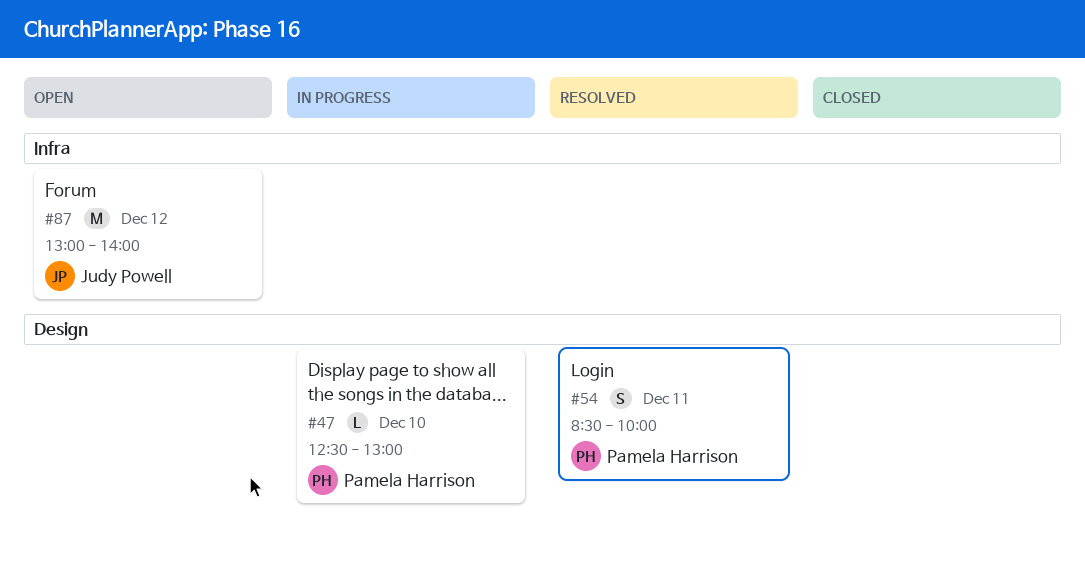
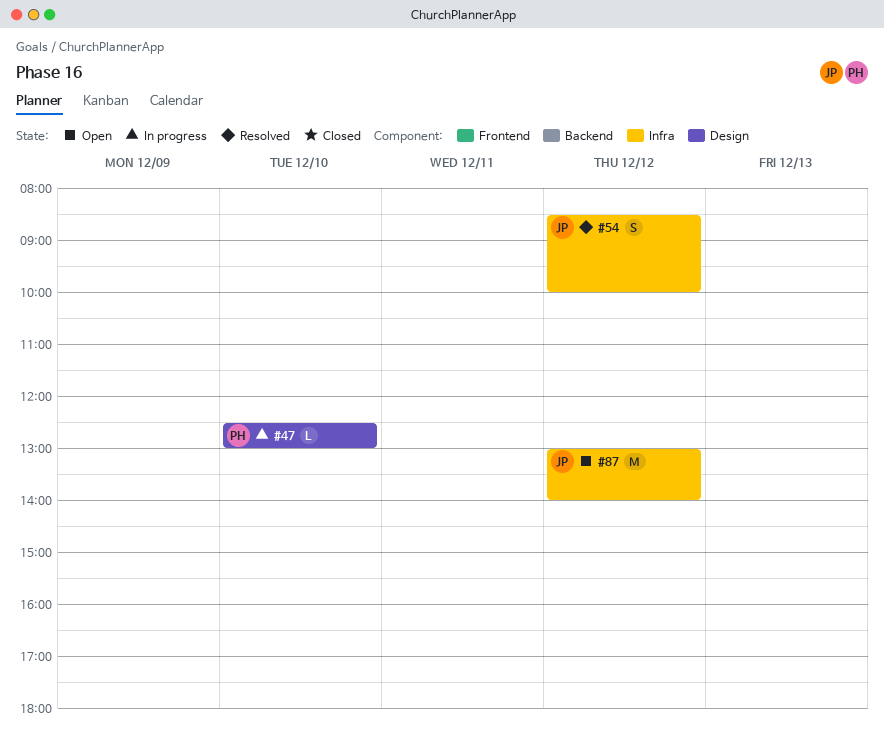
#54, owner: Pamela Harrison -> Judy Powell
#54, label: Design -> Infra
#54, day: Dec 11 -> Dec 12

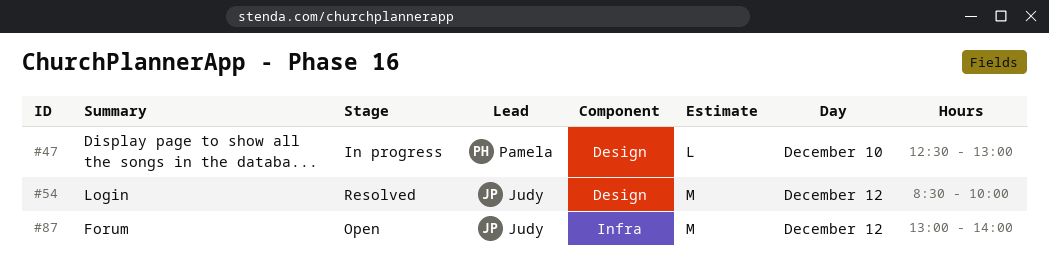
#54, label: Infra -> Design
#54, estimate: S -> M

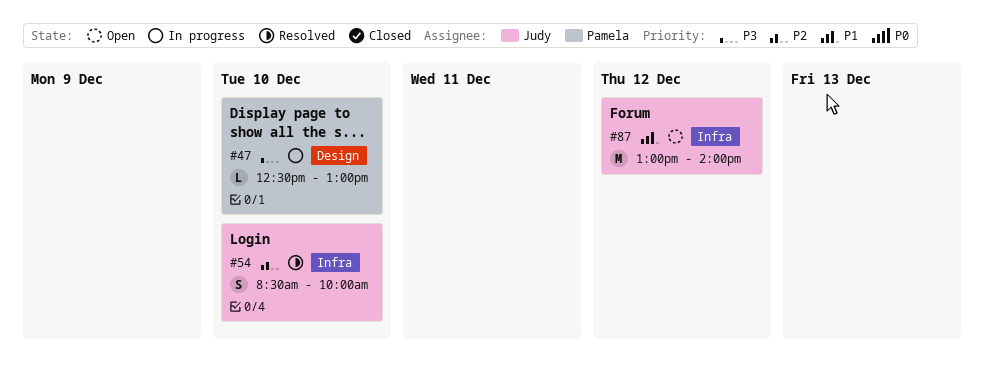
#54, label: Design -> Infra
#54, estimate: M -> S
#54, day: Dec 12 -> Dec 10

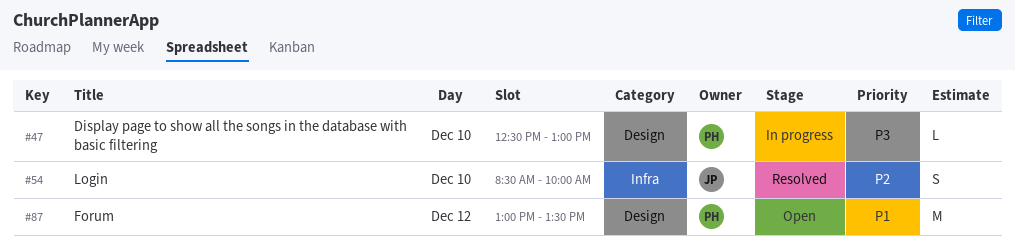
#87, owner: Judy -> Pamela
#87, label: Infra -> Design
#87, ends: 14:00 -> 13:30

